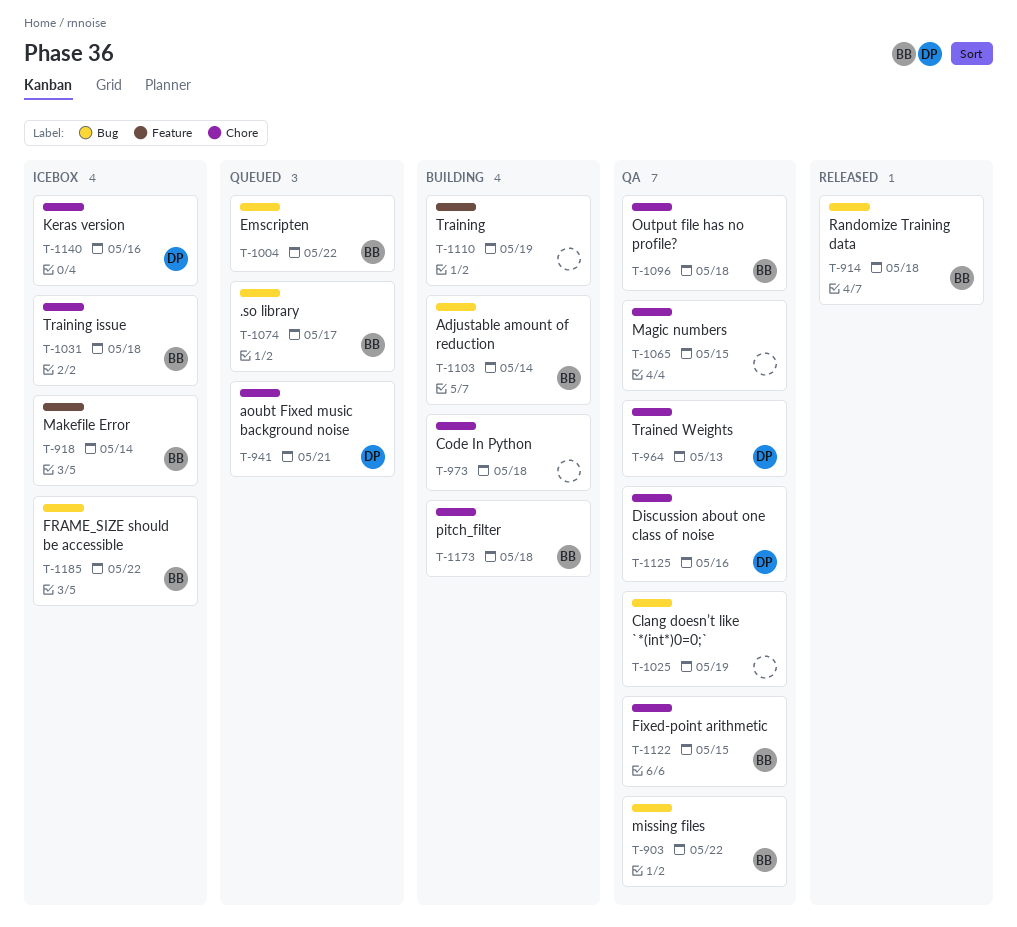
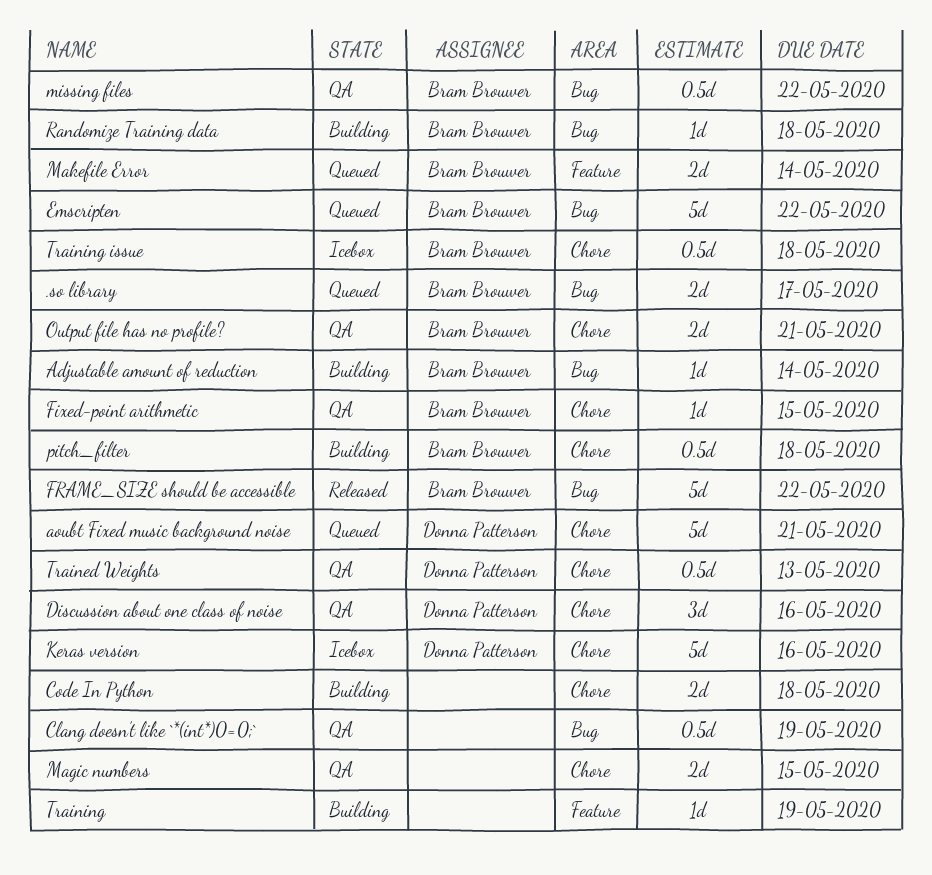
FRAME_SIZE should be accessible, status: Icebox -> Released
Makefile Error, status: Icebox -> Queued
Output file has no profile?, due: May 18 -> May 21
Randomize Training data, status: Released -> Building

